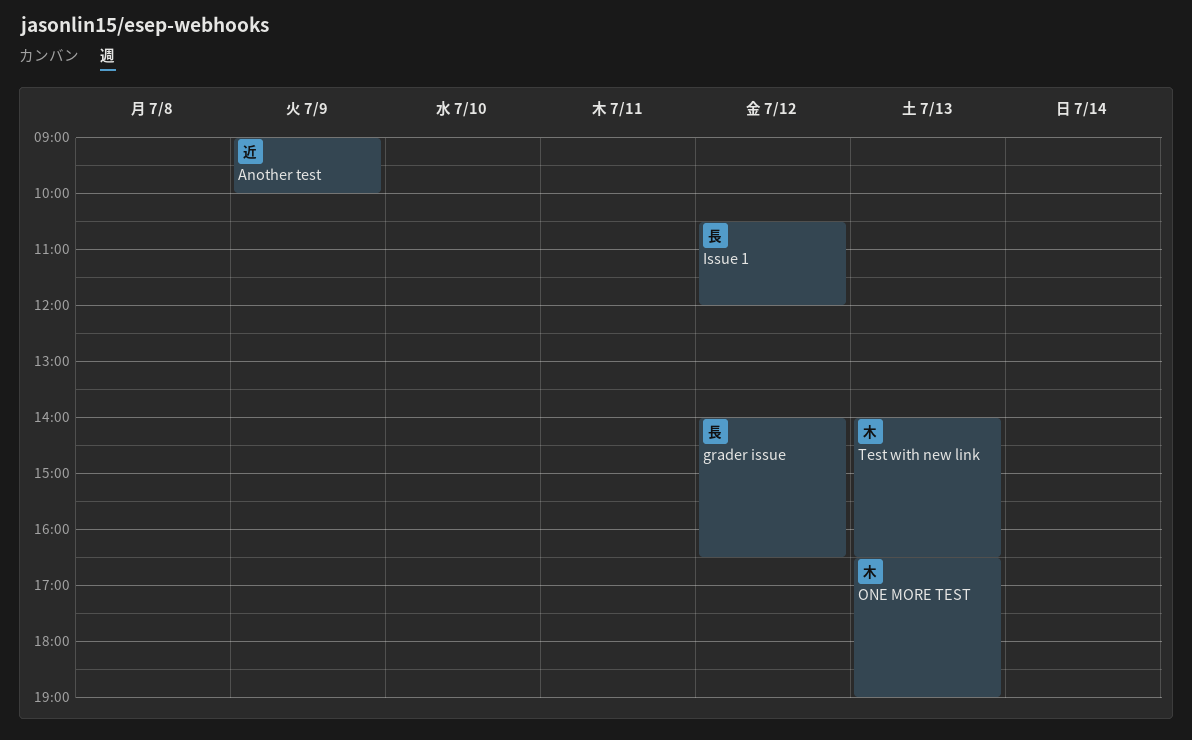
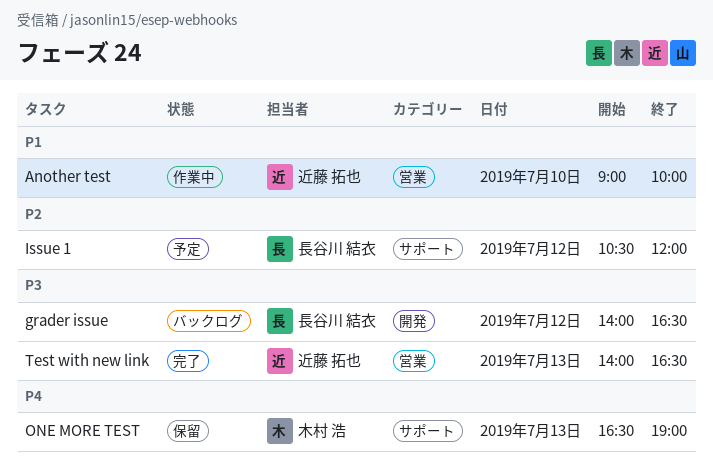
Another test, day: Jul 9 -> Jul 10
Test with new link, owner: 木村 浩 -> 近藤 拓也

